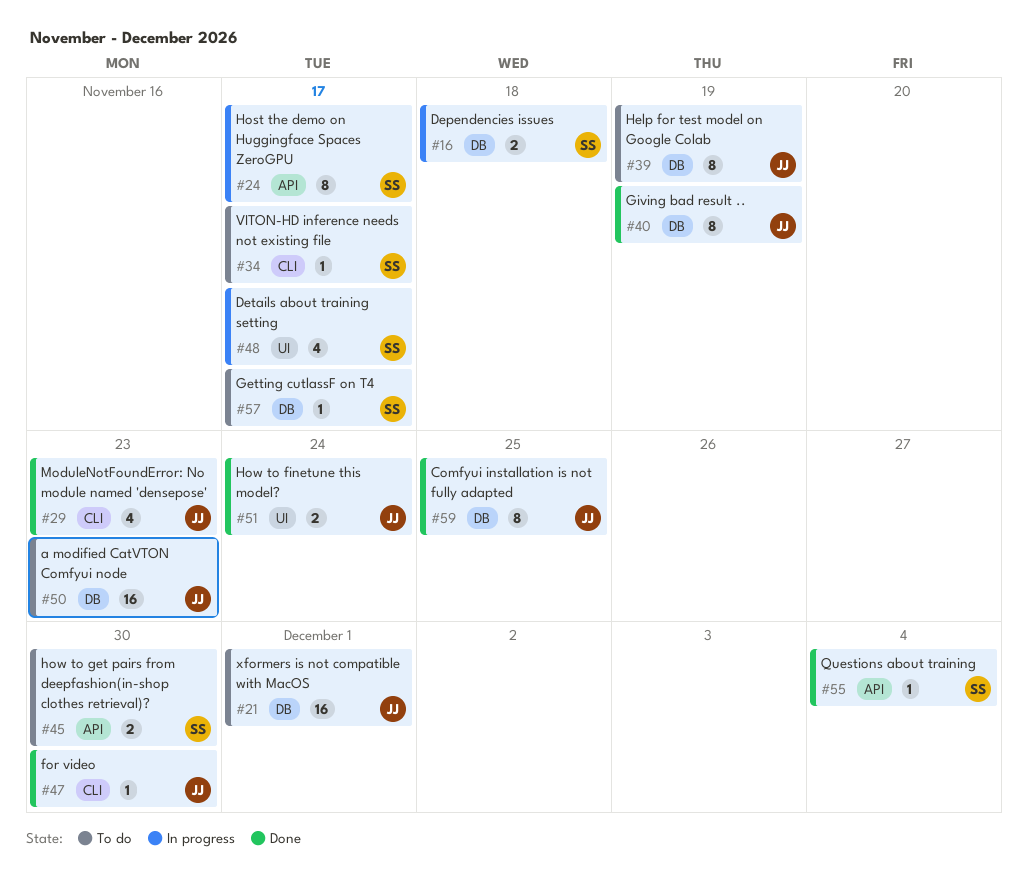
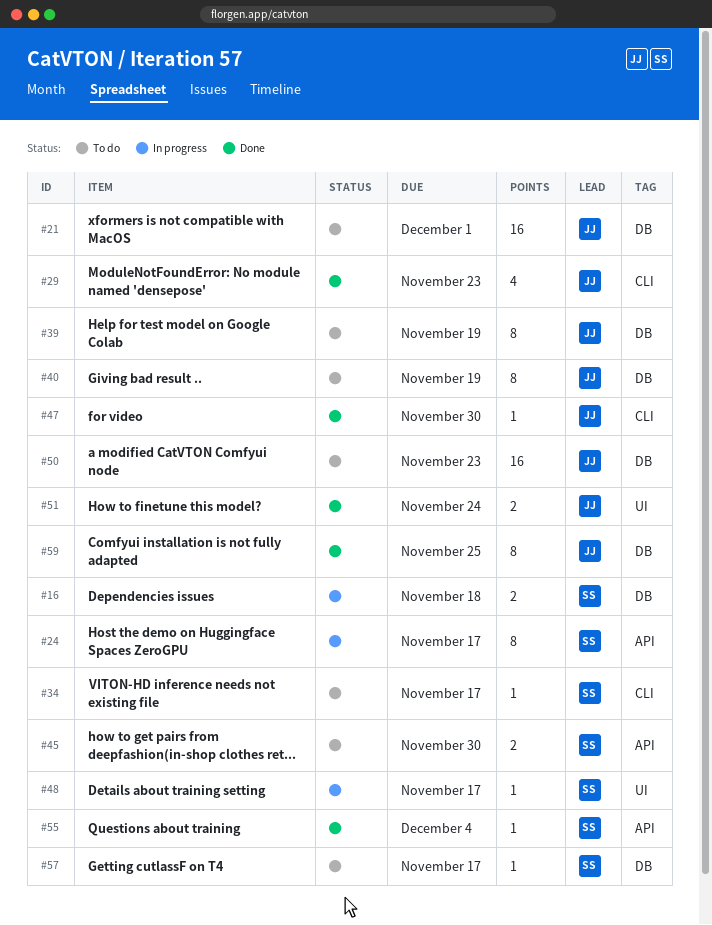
#40, status: Done -> To do
#48, estimate: 4 -> 1

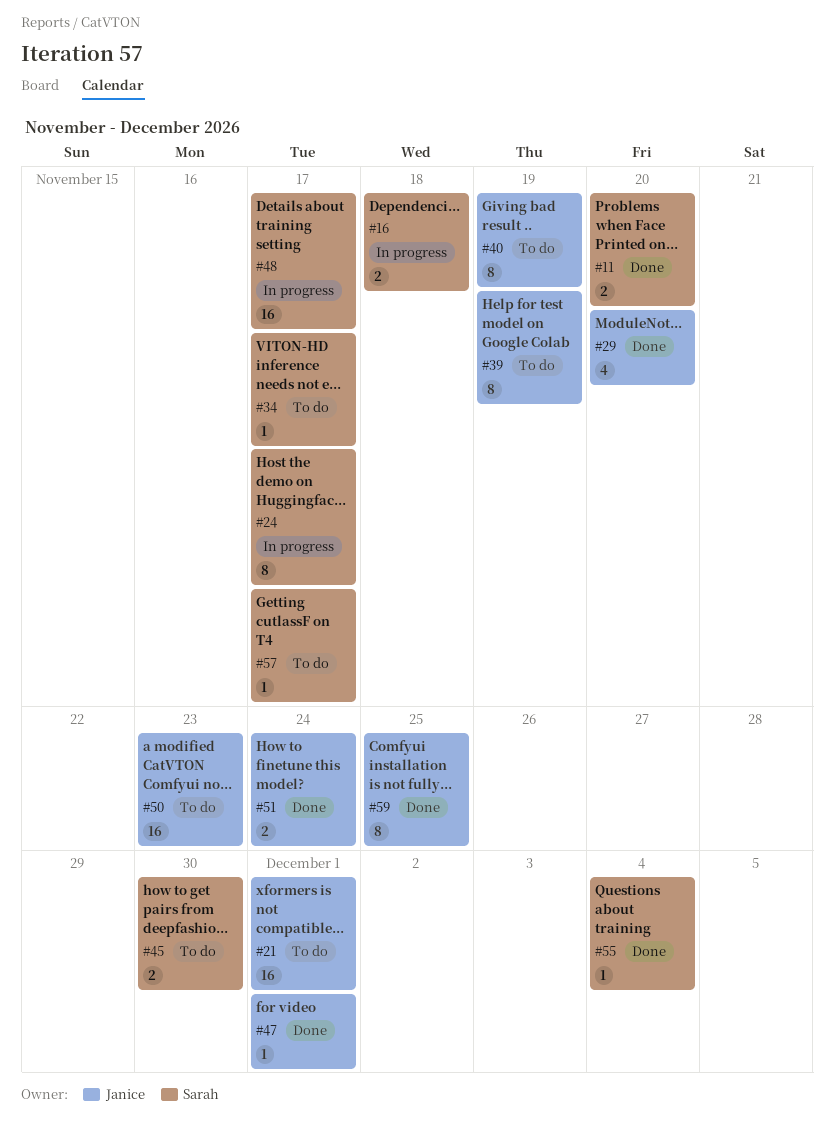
#11: none -> present
#29, due: Nov 23 -> Nov 20
#47, due: Nov 30 -> Dec 1
#48, estimate: 1 -> 16

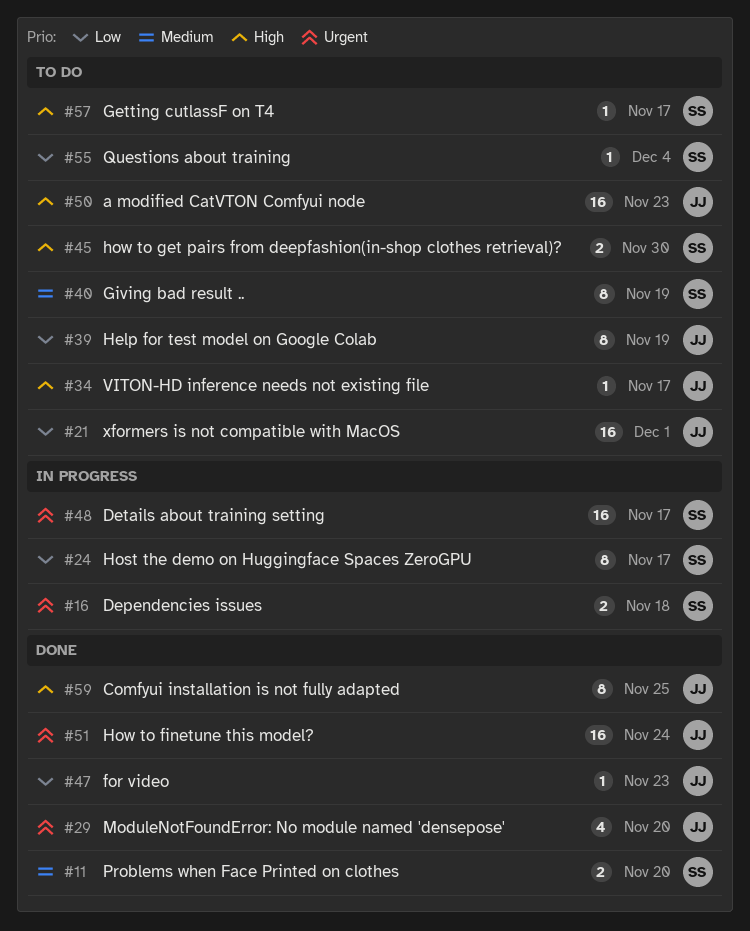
#34, owner: Sarah -> Janice
#40, owner: Janice -> Sarah
#47, due: Dec 1 -> Nov 23
#51, estimate: 2 -> 16
#55, status: Done -> To do

